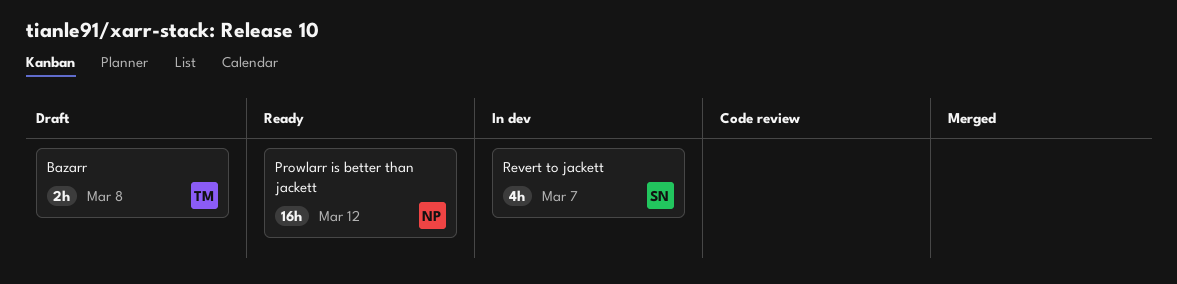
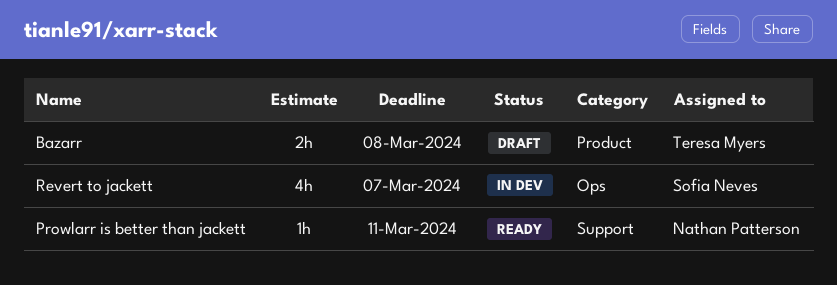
Prowlarr is better than jackett, estimate: 16h -> 1h
Prowlarr is better than jackett, due: Mar 12 -> Mar 11

